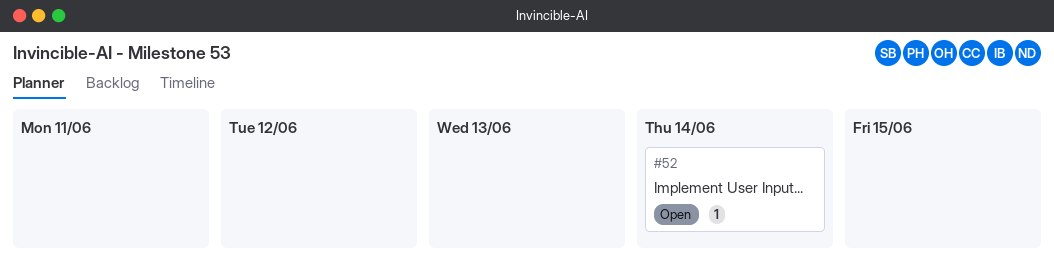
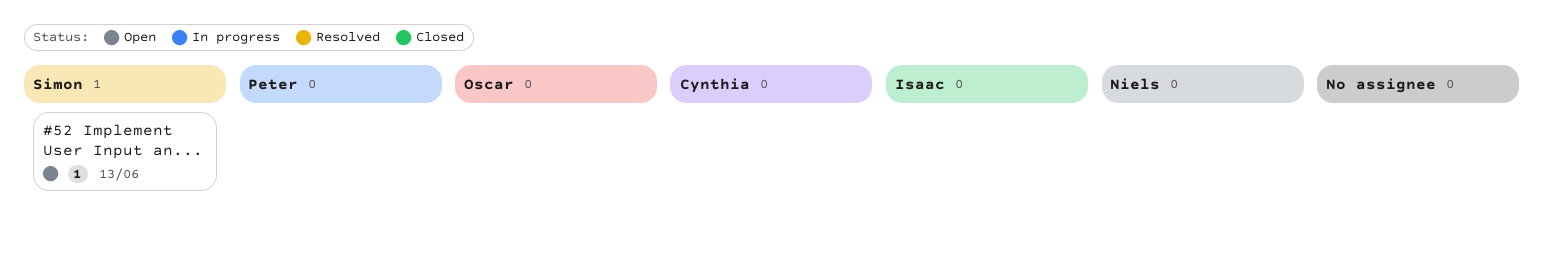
#52, due: Jun 14 -> Jun 13

